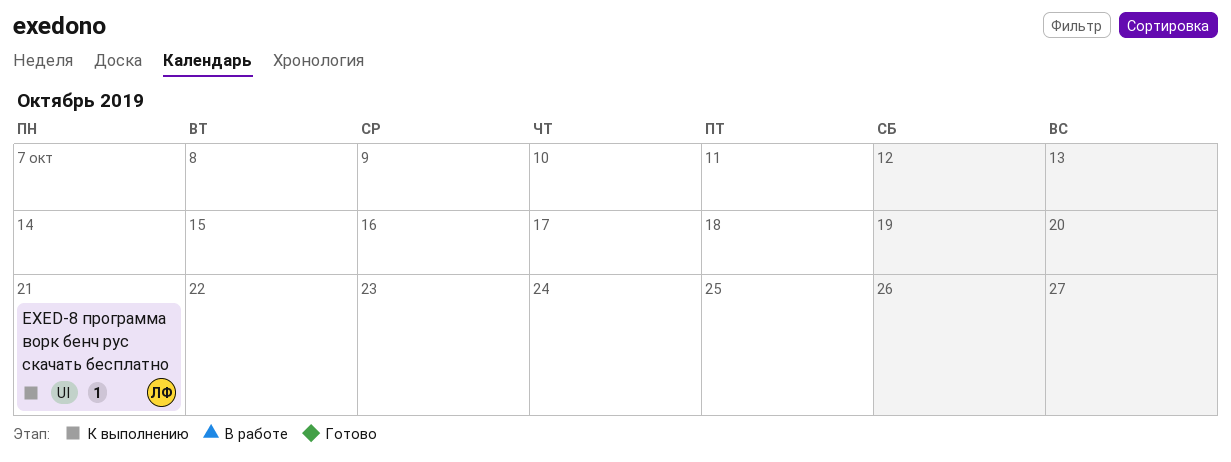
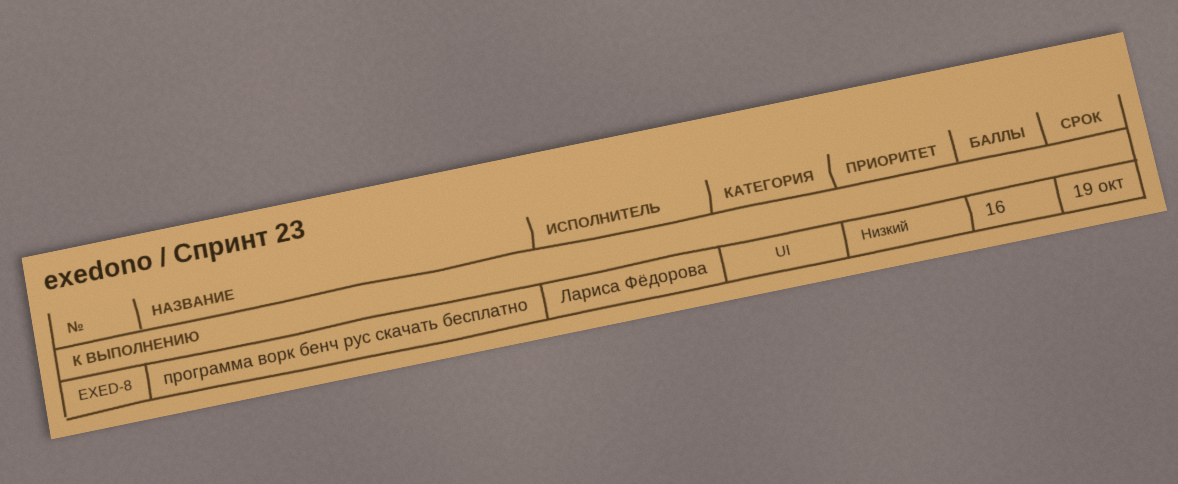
EXED-8, estimate: 1 -> 16
EXED-8, due: Oct 21 -> Oct 19

